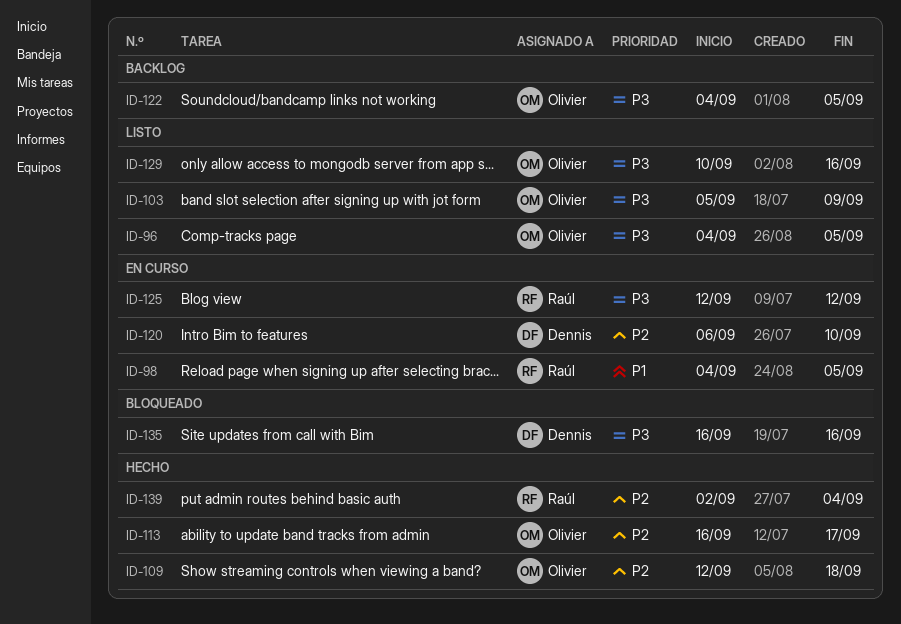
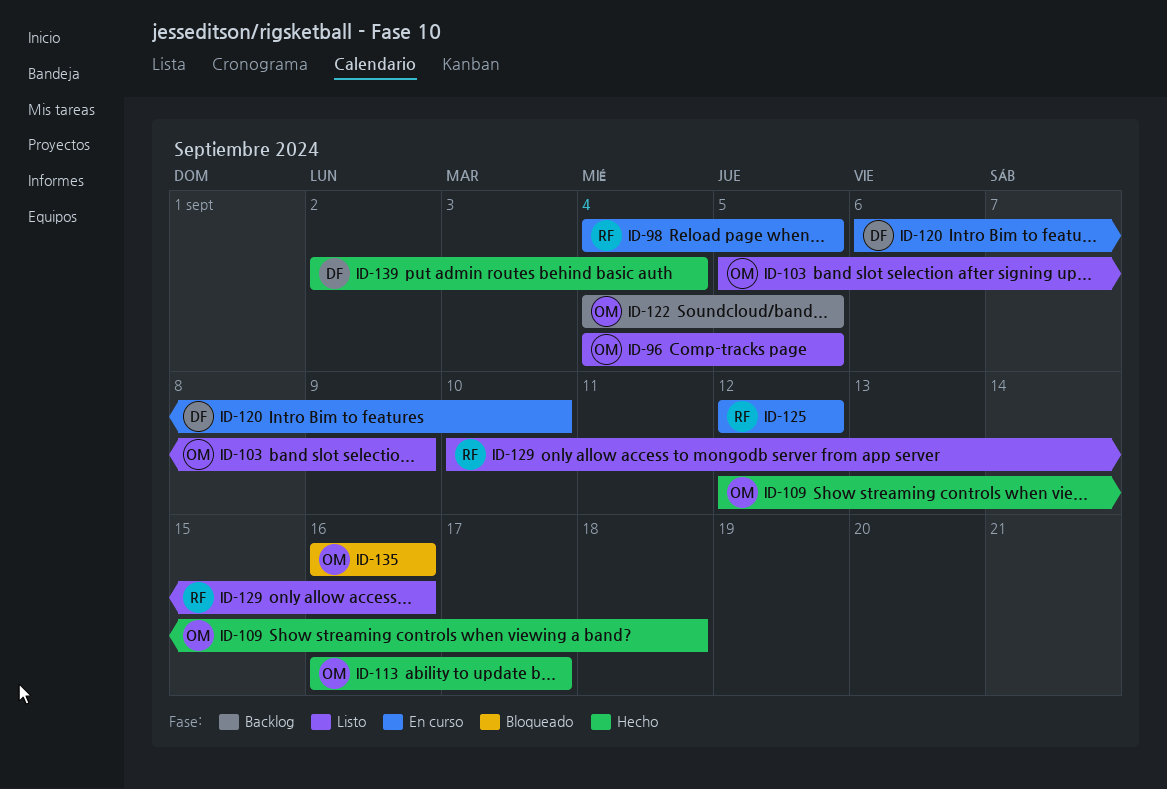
ID-129, owner: Olivier -> Raúl
ID-135, owner: Dennis -> Olivier
ID-139, owner: Raúl -> Dennis

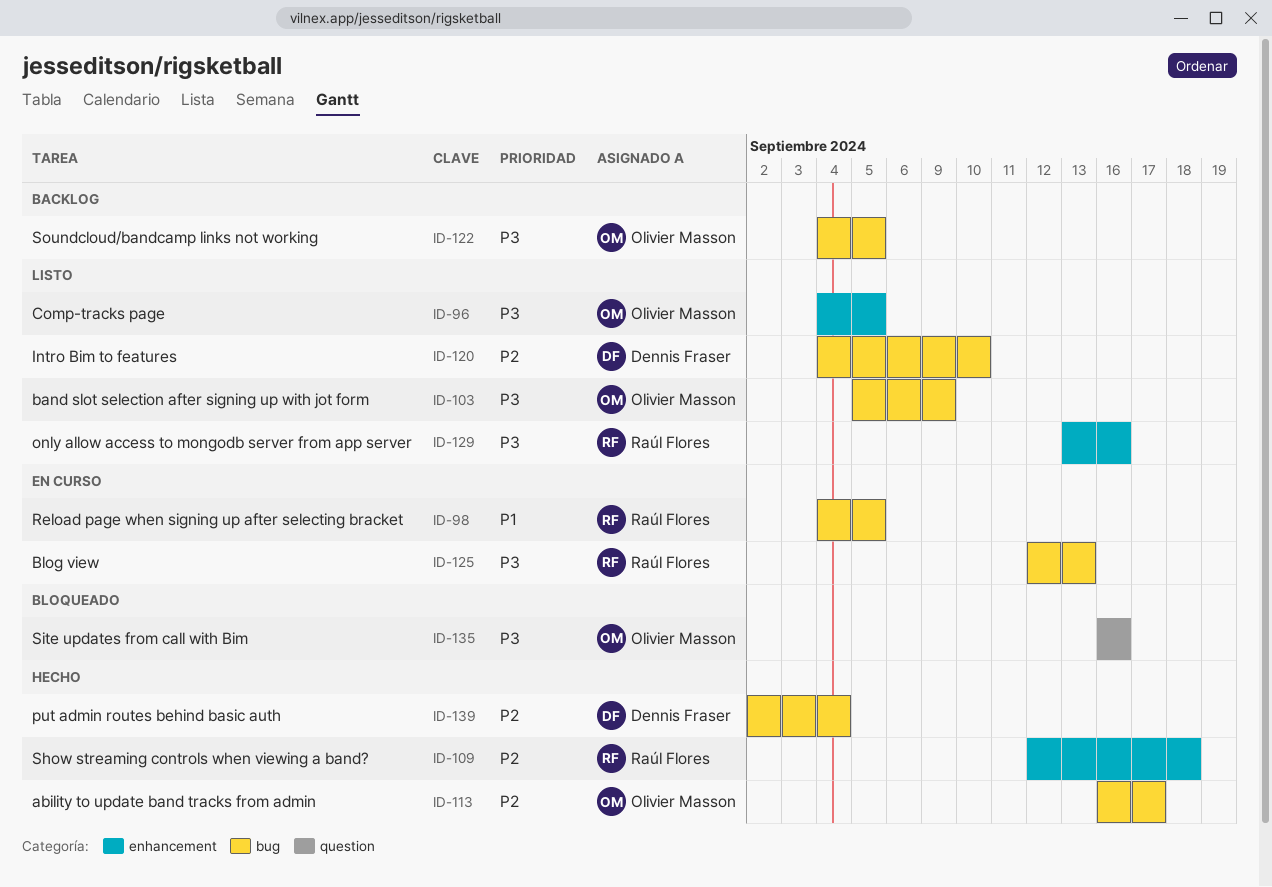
ID-109, owner: Olivier Masson -> Raúl Flores
ID-120, status: En curso -> Listo
ID-120, start: Sep 6 -> Sep 4
ID-125, due: Sep 12 -> Sep 13
ID-129, start: Sep 10 -> Sep 13

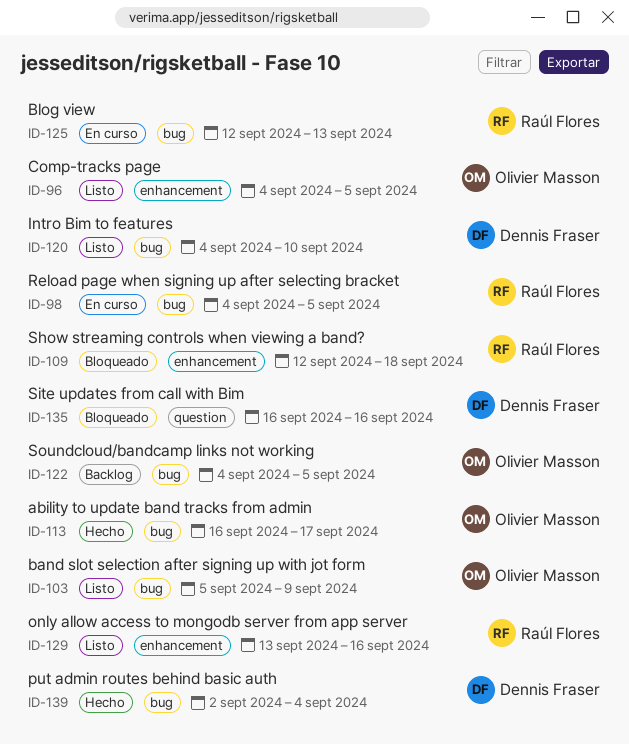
ID-109, status: Hecho -> Bloqueado
ID-135, owner: Olivier Masson -> Dennis Fraser

